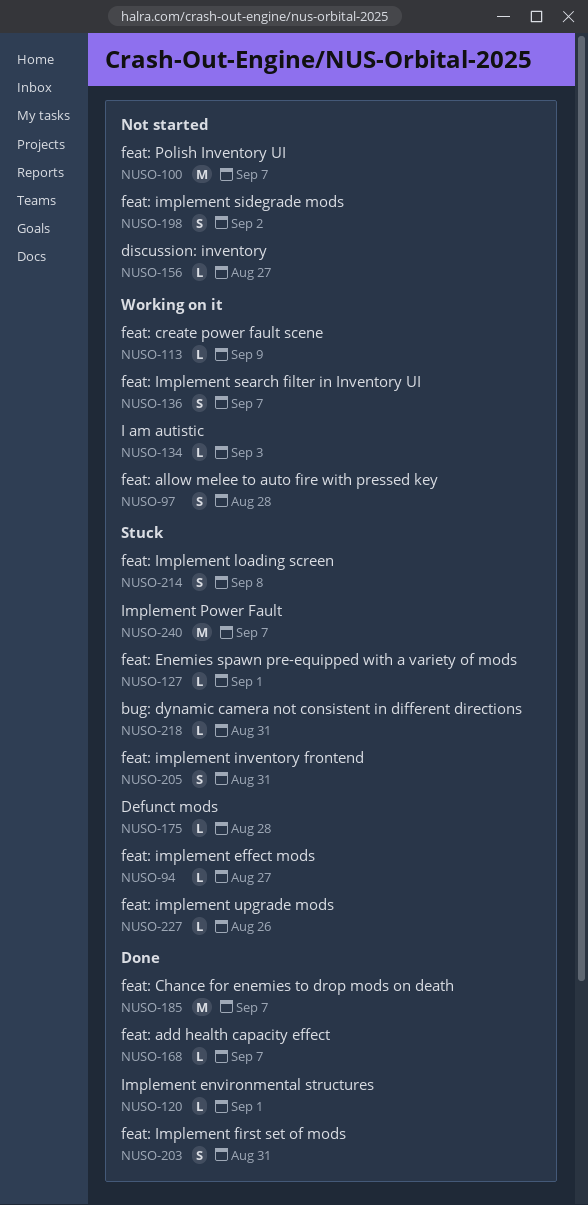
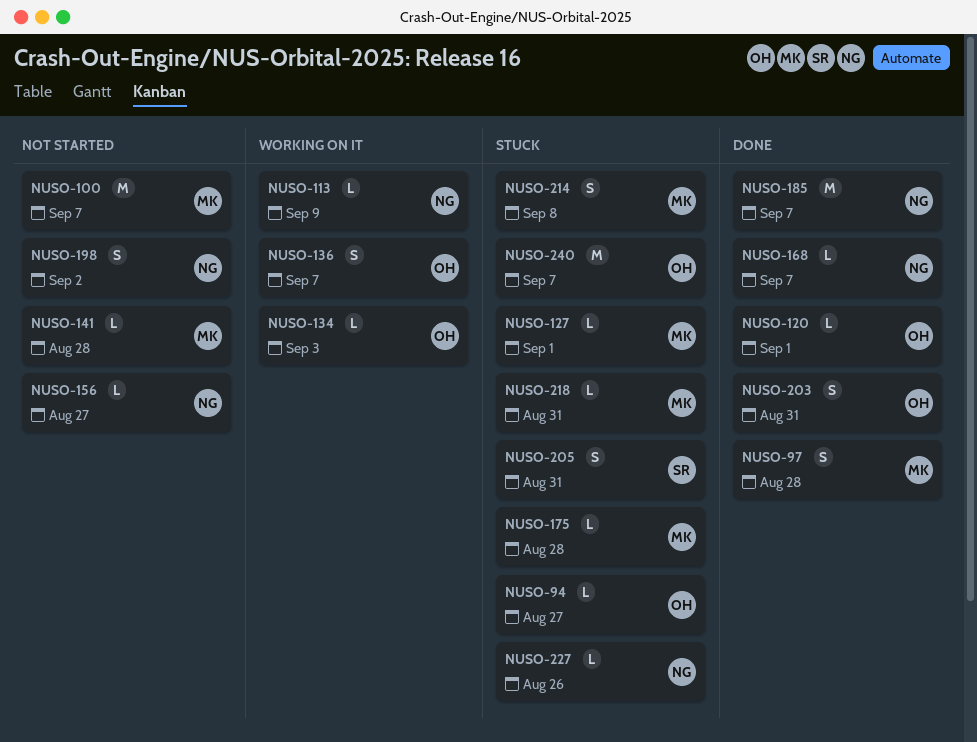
NUSO-97, status: Working on it -> Done
NUSO-141: none -> present

